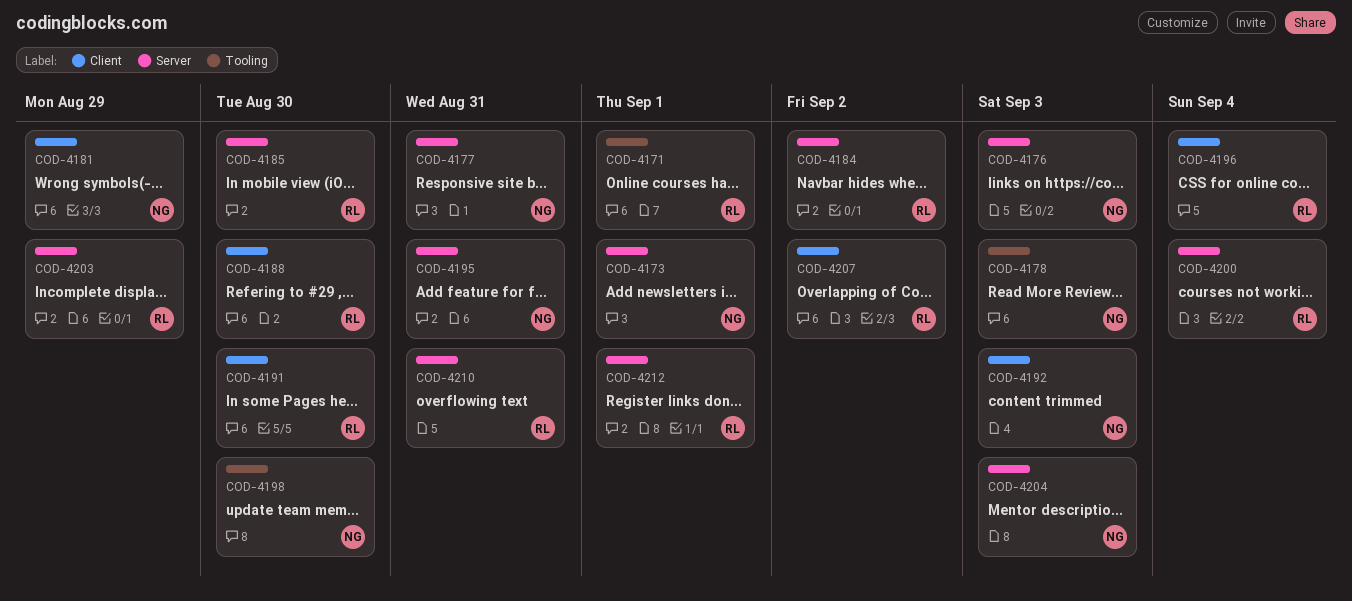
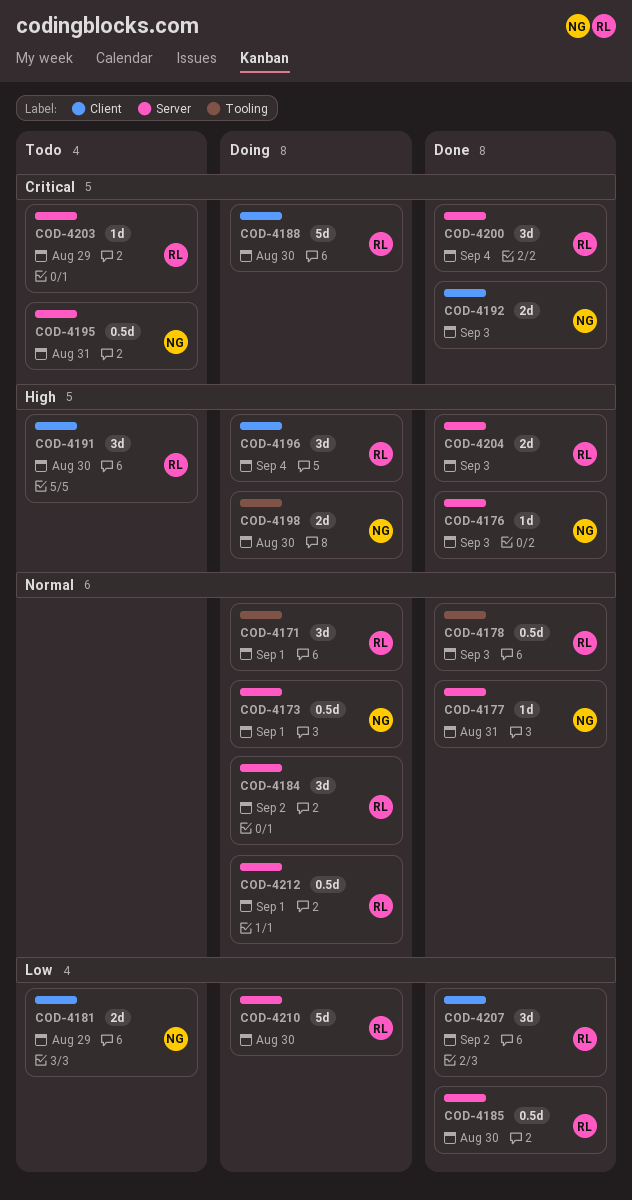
COD-4178, owner: NG -> RL
COD-4204, owner: NG -> RL
COD-4210, due: Aug 31 -> Aug 30

